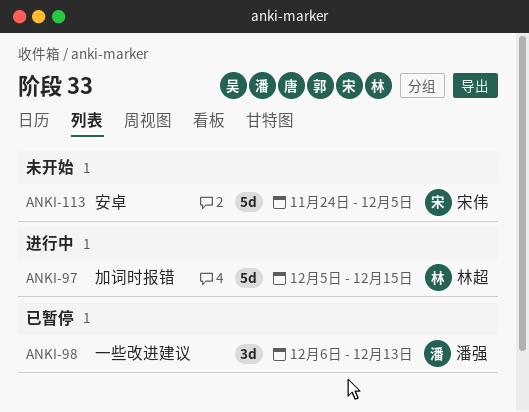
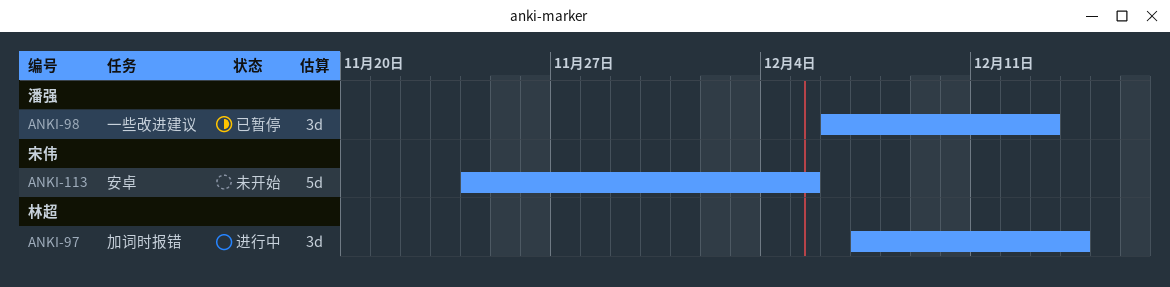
ANKI-97, estimate: 5d -> 3d
ANKI-97, start: Dec 5 -> Dec 7
ANKI-97, due: Dec 15 -> Dec 14

